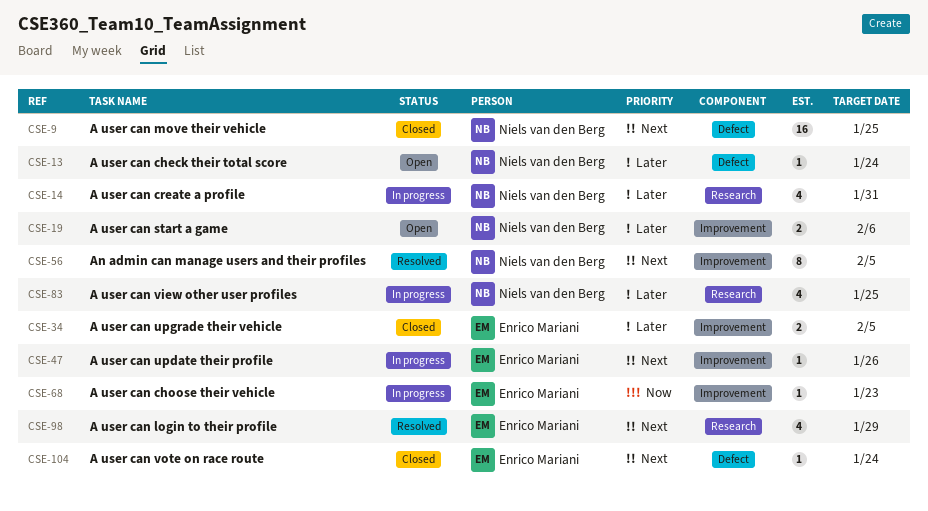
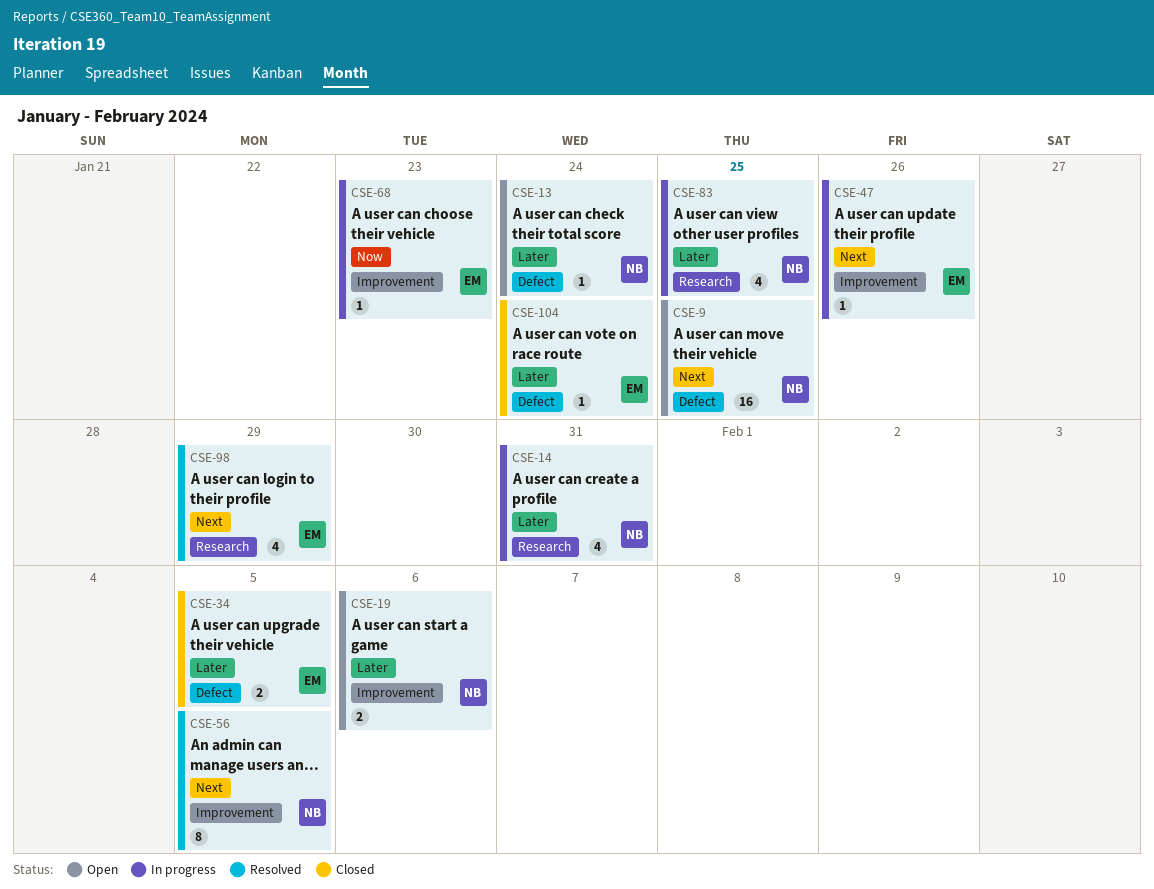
CSE-9, status: Closed -> Open
CSE-34, label: Improvement -> Defect
CSE-104, priority: Next -> Later

